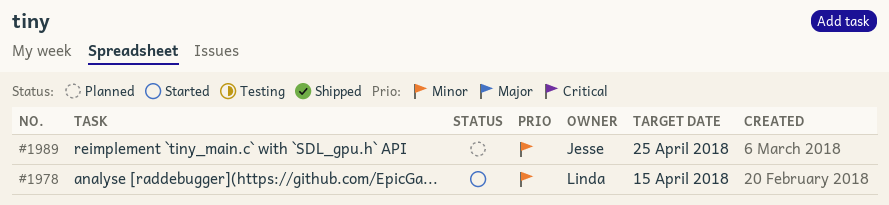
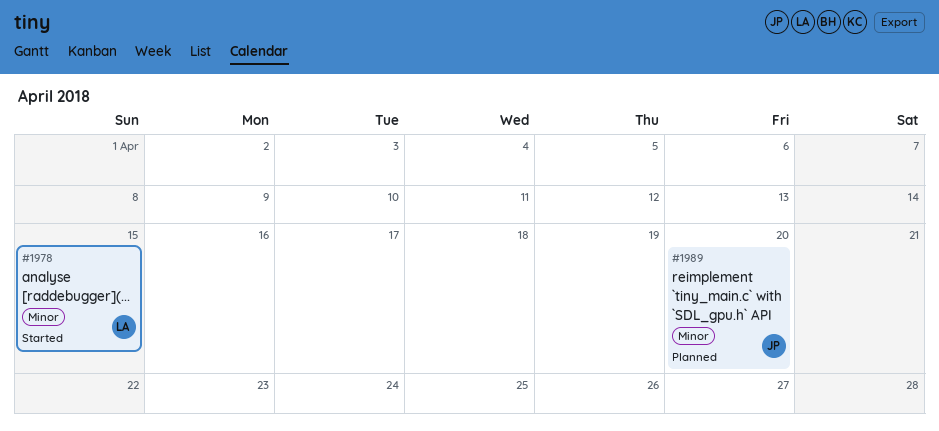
#1989, due: Apr 25 -> Apr 20

